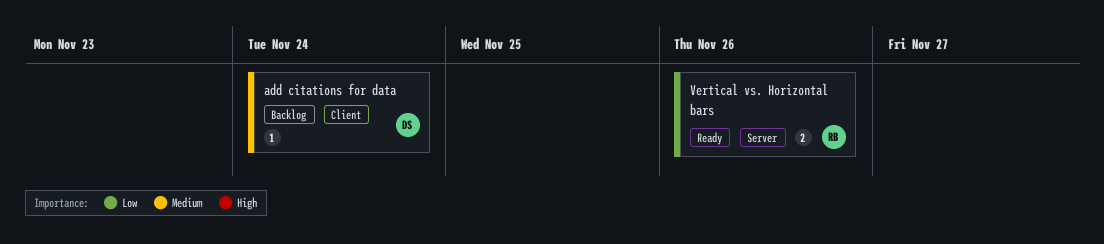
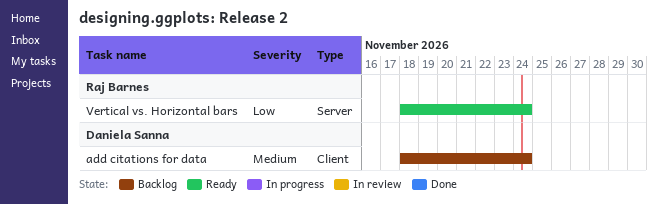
Vertical vs. Horizontal bars, due: Nov 26 -> Nov 24

